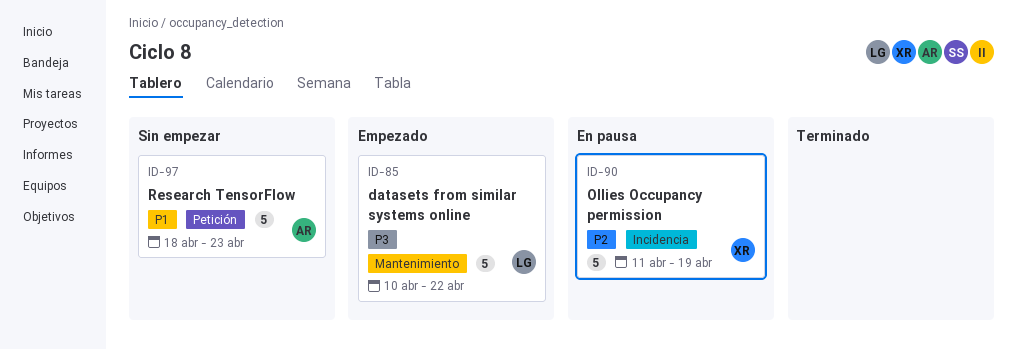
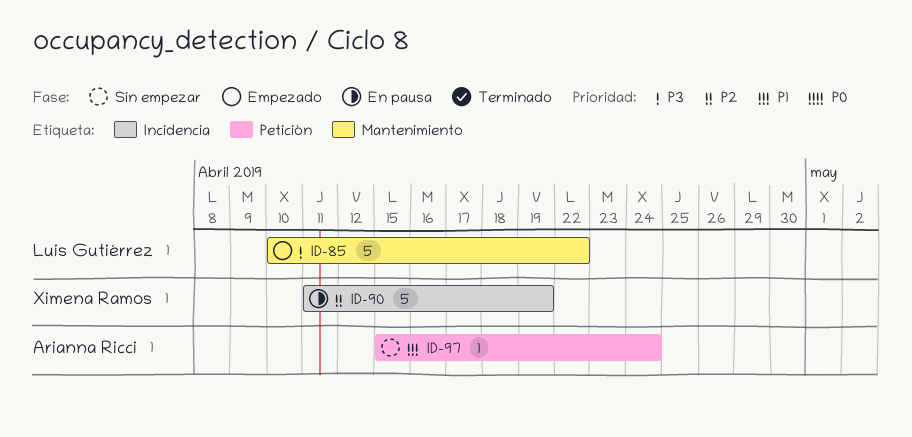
ID-97, estimate: 5 -> 1
ID-97, start: Apr 18 -> Apr 15
ID-97, due: Apr 23 -> Apr 24

